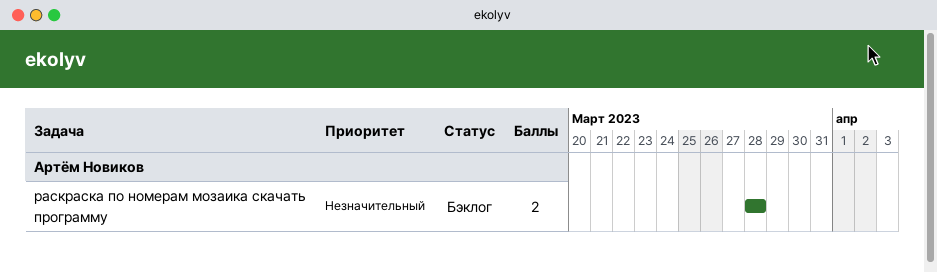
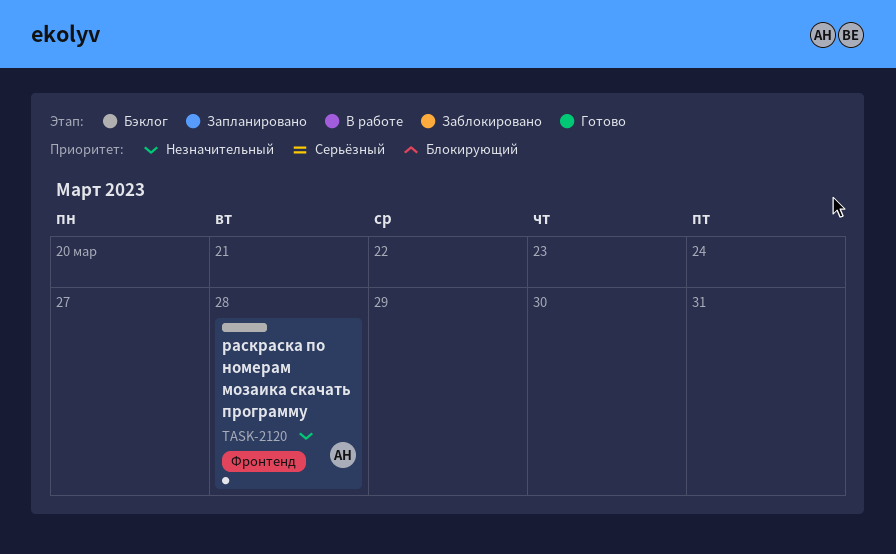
раскраска по номерам мозаика скачать программу, estimate: 2 -> 1

